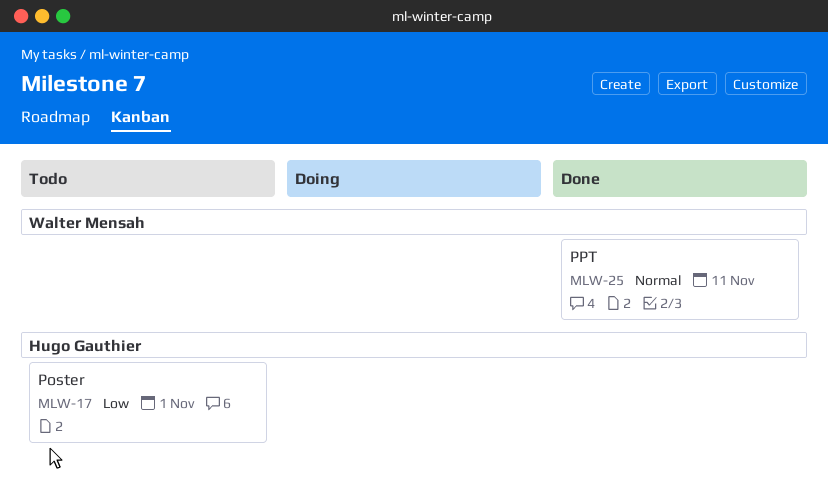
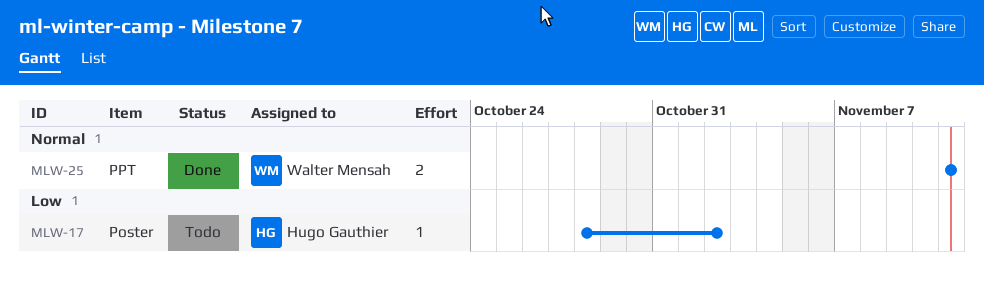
MLW-17, due: Nov 1 -> Nov 2

